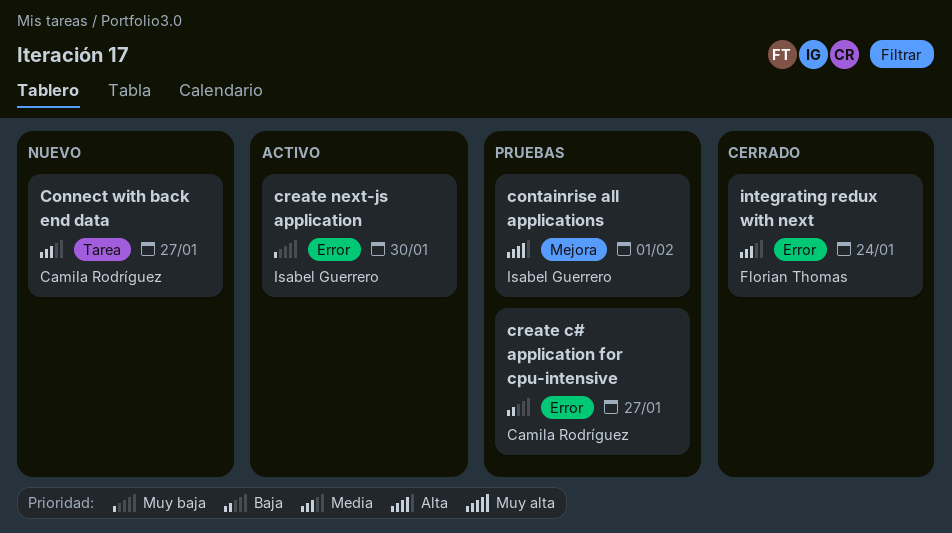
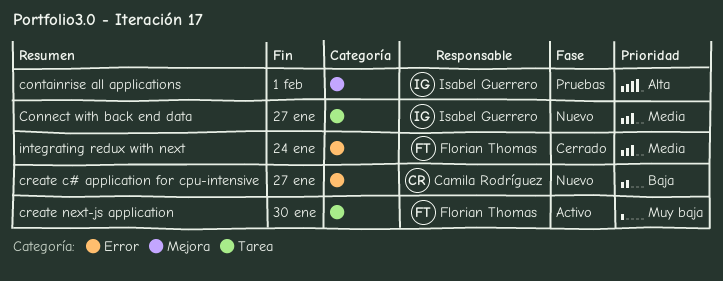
Connect with back end data, owner: Camila Rodríguez -> Isabel Guerrero
create c# application for cpu-intensive, status: Pruebas -> Nuevo
create next-js application, owner: Isabel Guerrero -> Florian Thomas
create next-js application, label: Error -> Tarea

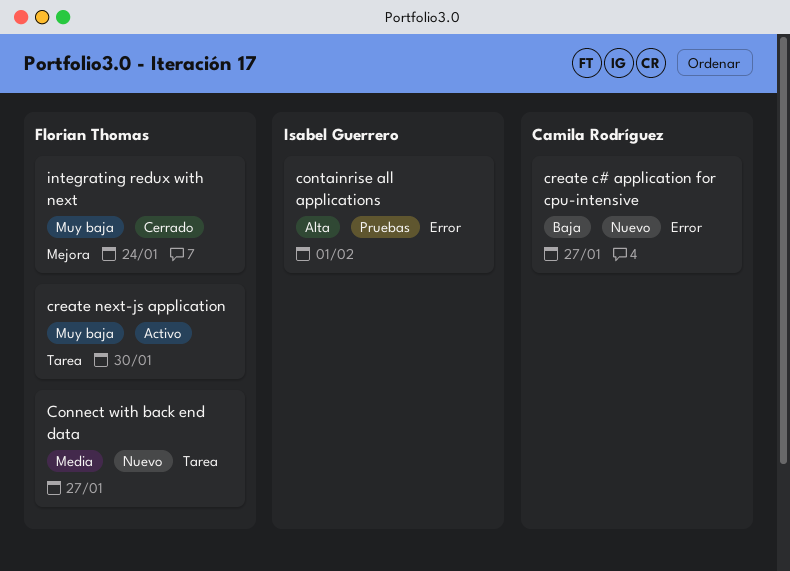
Connect with back end data, owner: Isabel Guerrero -> Florian Thomas
containrise all applications, label: Mejora -> Error
integrating redux with next, priority: Media -> Muy baja
integrating redux with next, label: Error -> Mejora

